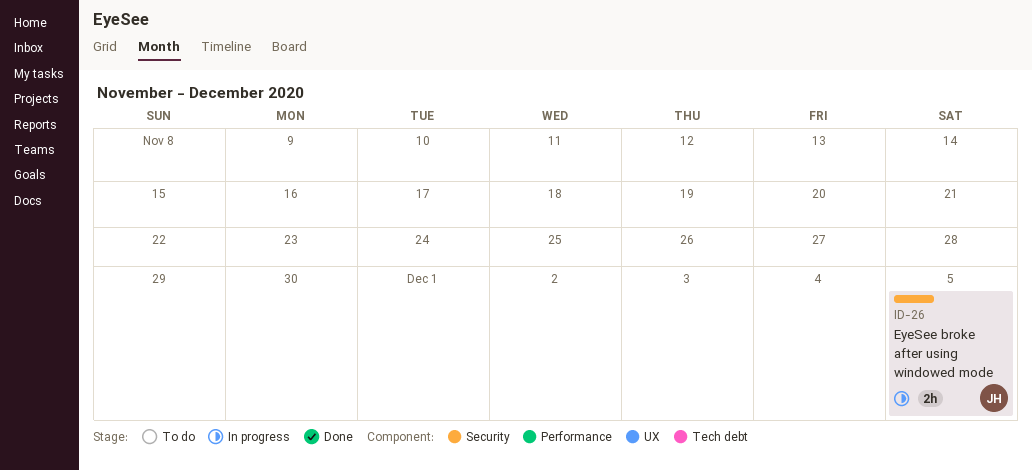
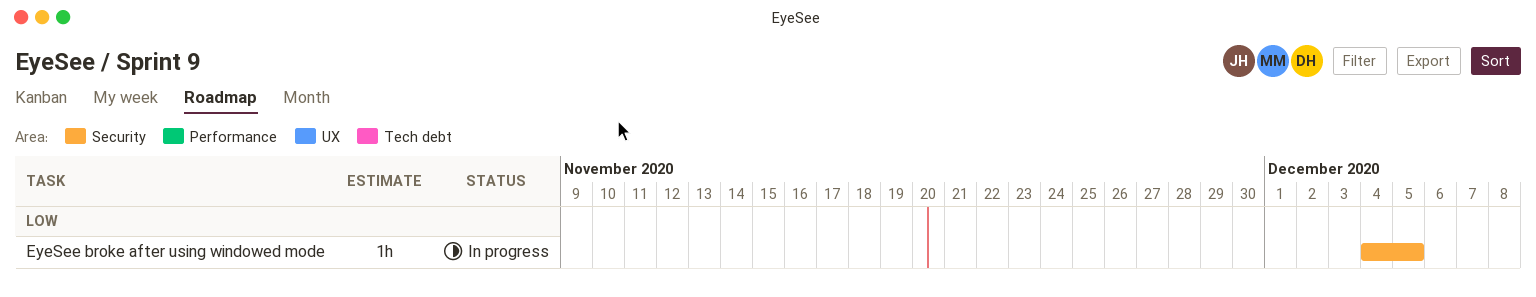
EyeSee broke after using windowed mode, estimate: 2h -> 1h

